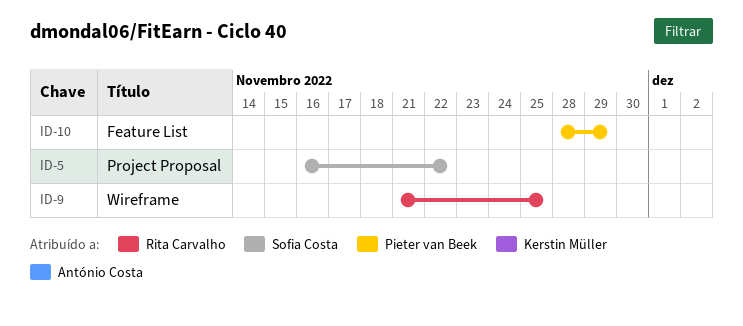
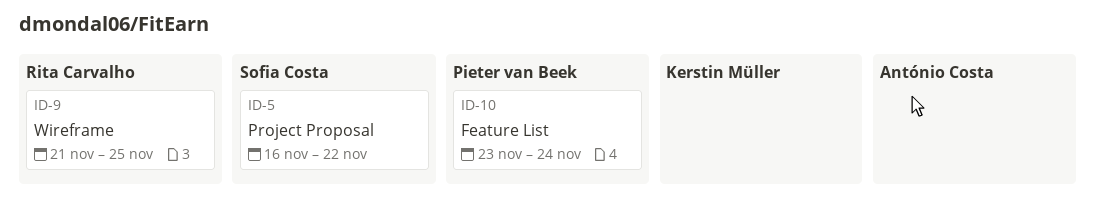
ID-10, start: Nov 28 -> Nov 23
ID-10, due: Nov 29 -> Nov 24

